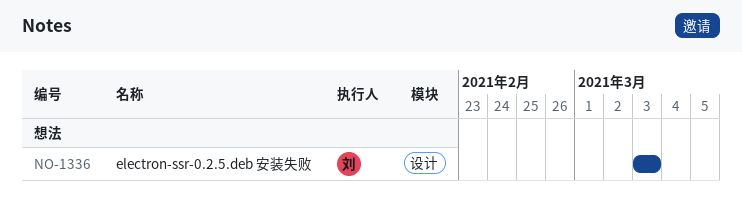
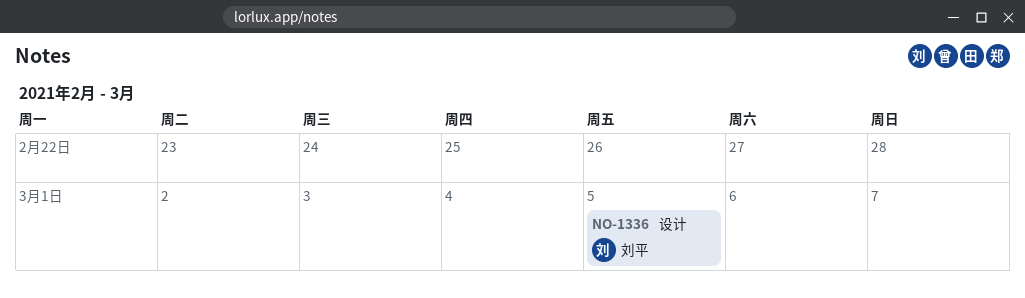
NO-1336, due: Mar 3 -> Mar 5

